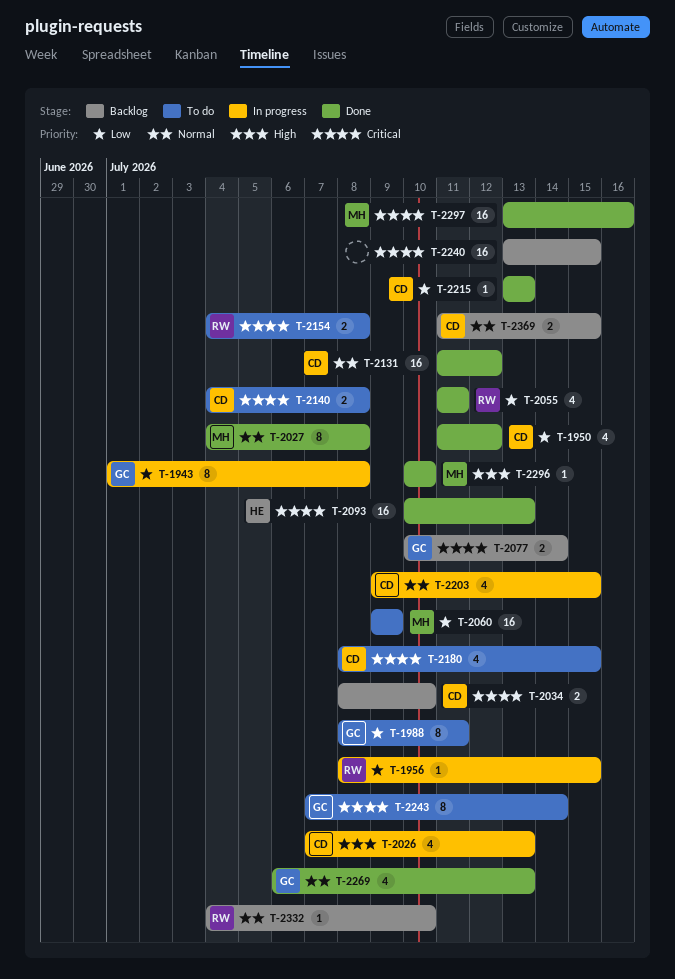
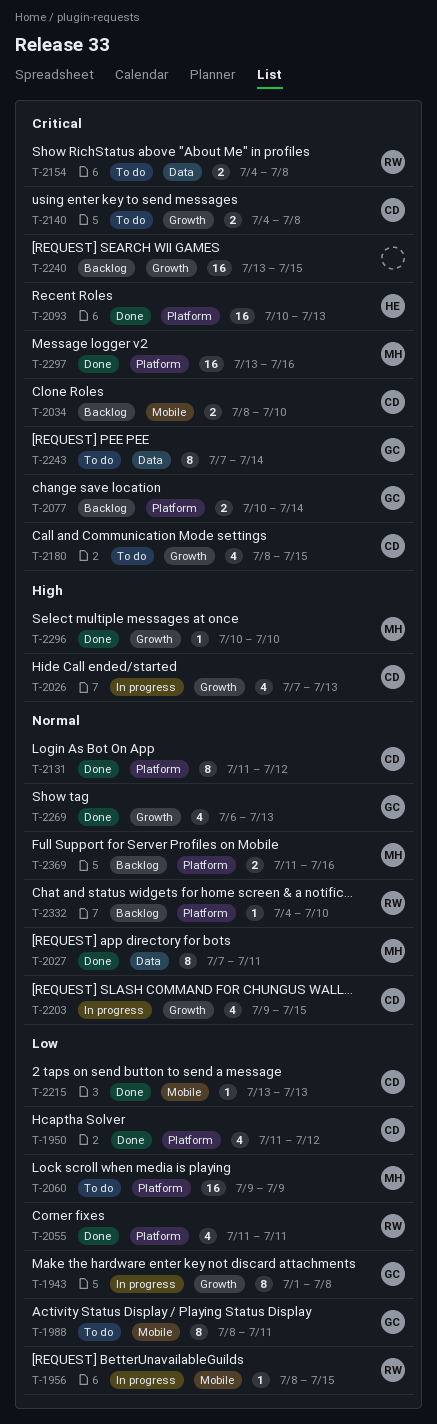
T-2027, start: Jul 4 -> Jul 7
T-2027, due: Jul 8 -> Jul 11
T-2131, estimate: 16 -> 8
T-2369, owner: CD -> MH
T-2369, due: Jul 15 -> Jul 16

